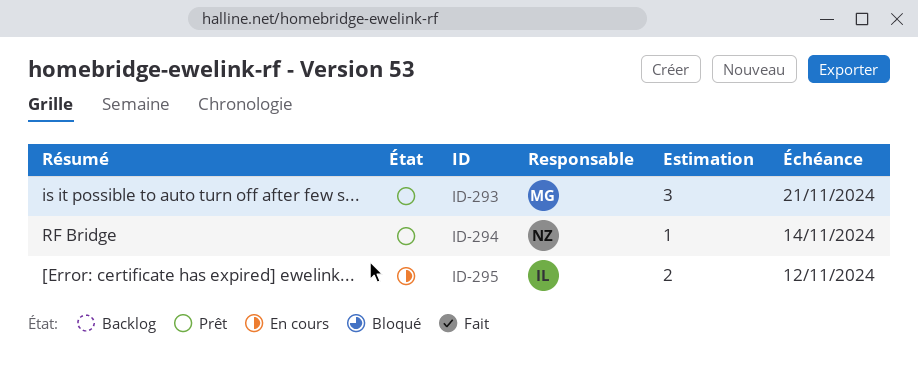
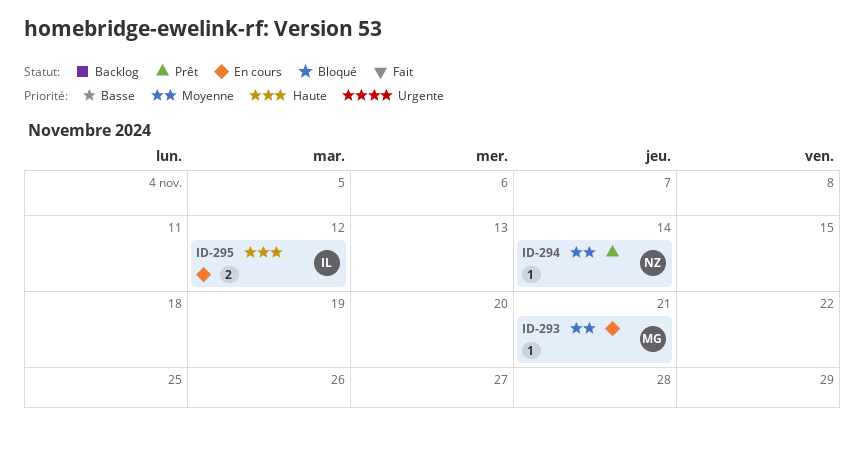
ID-293, status: Prêt -> En cours
ID-293, estimate: 3 -> 1

